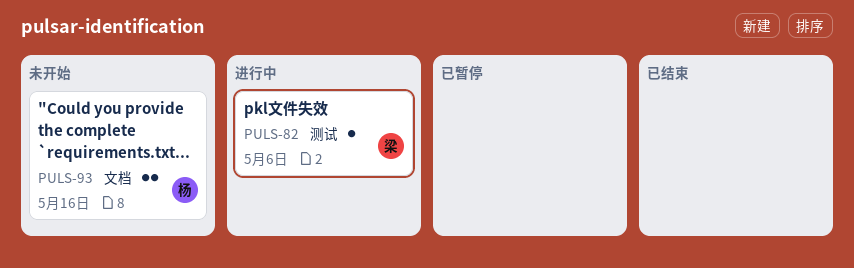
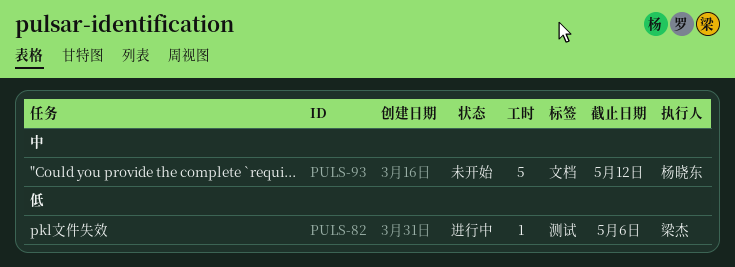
PULS-93, estimate: 2 -> 5
PULS-93, due: May 16 -> May 12

